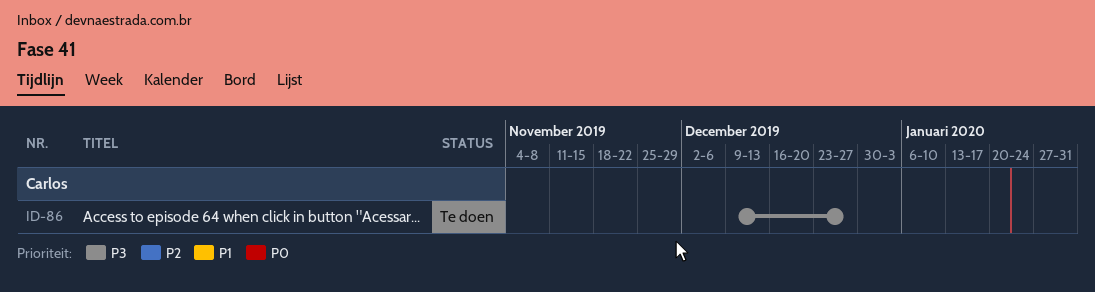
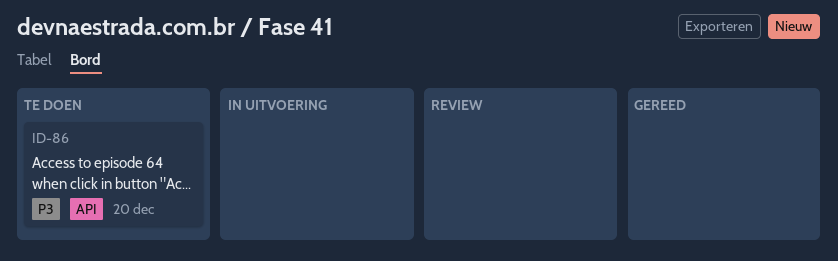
ID-86, due: Dec 27 -> Dec 20

